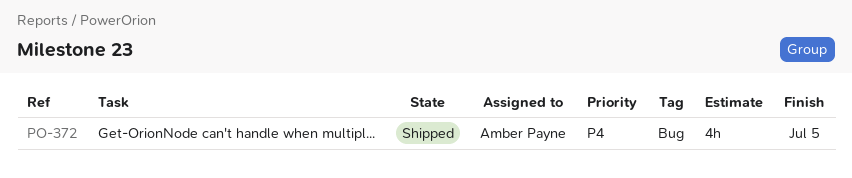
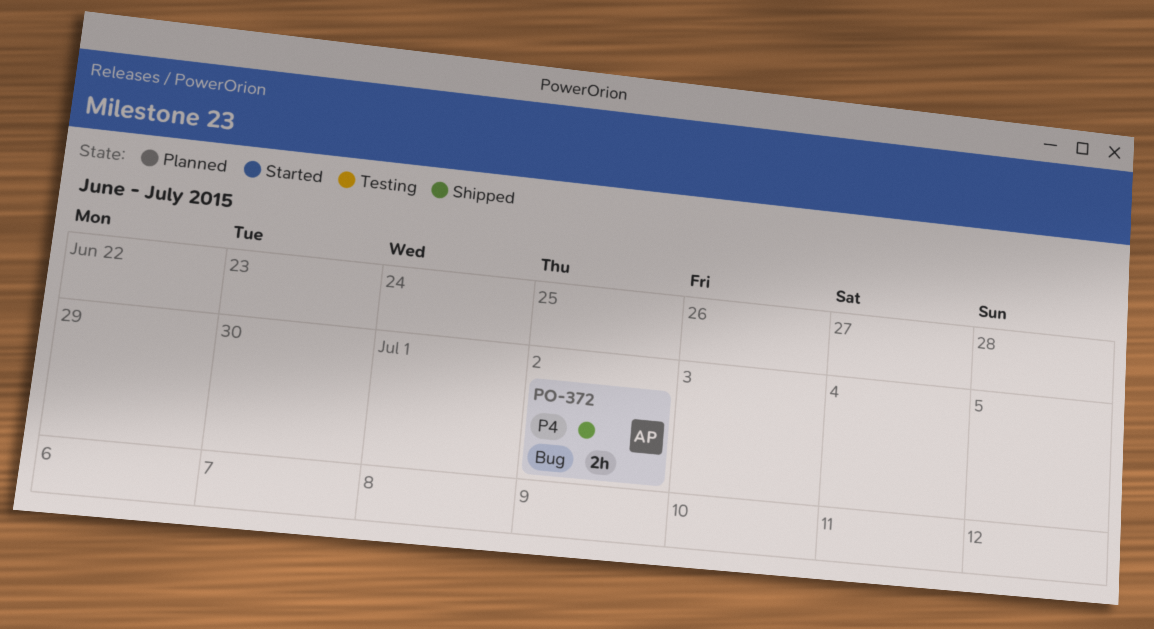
PO-372, estimate: 4h -> 2h
PO-372, due: Jul 5 -> Jul 2

